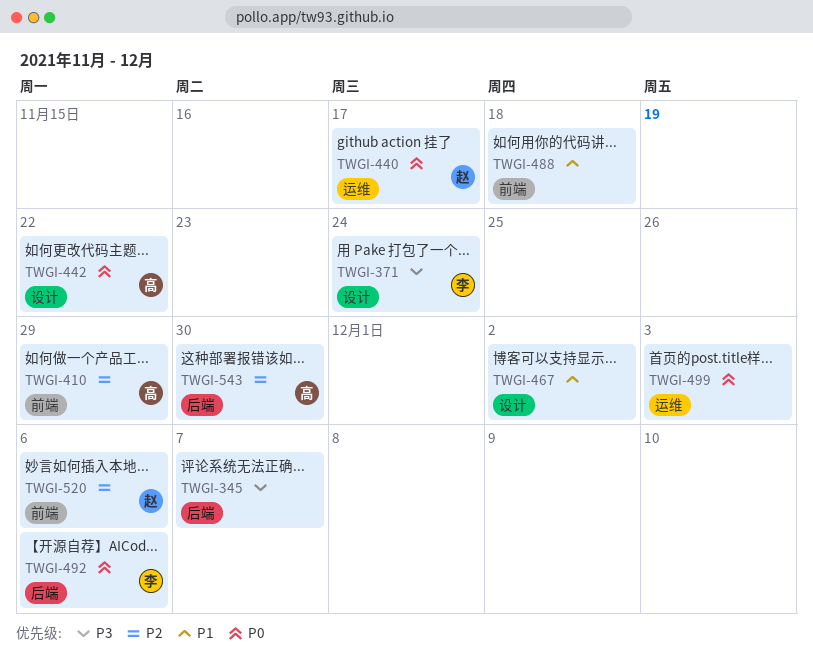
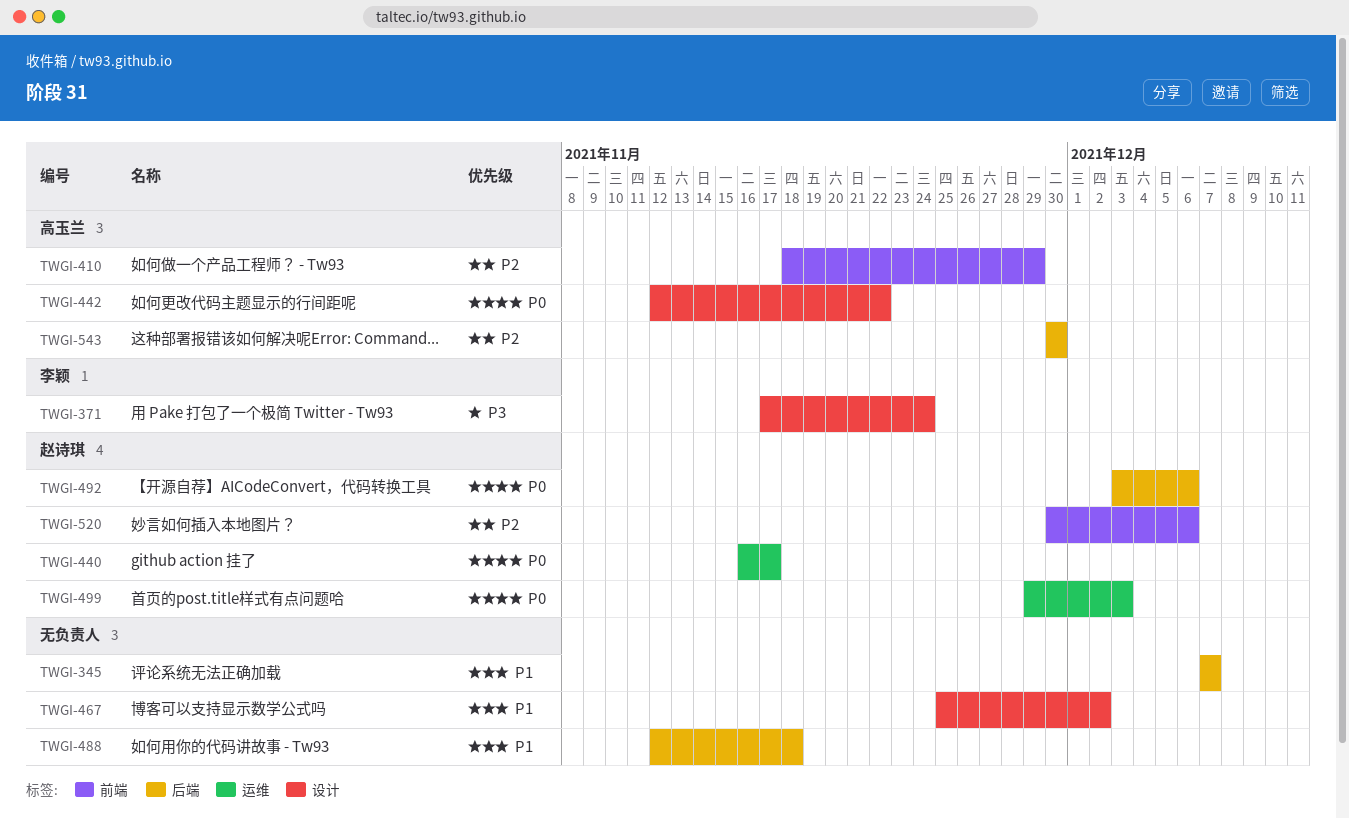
TWGI-345, priority: P3 -> P1
TWGI-488, label: 前端 -> 后端
TWGI-492, owner: 李颖 -> 赵诗琪
TWGI-499, owner: none -> 赵诗琪

